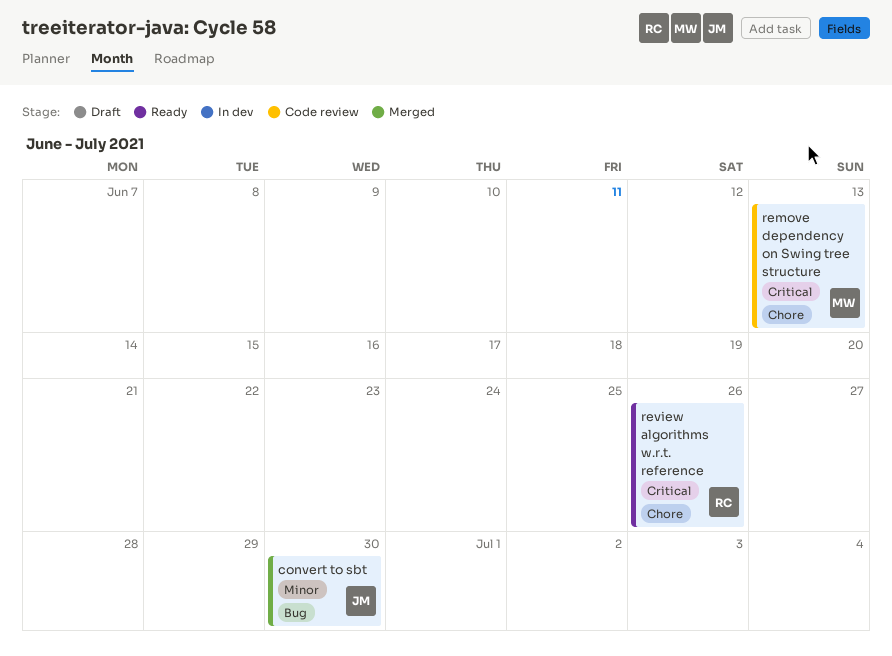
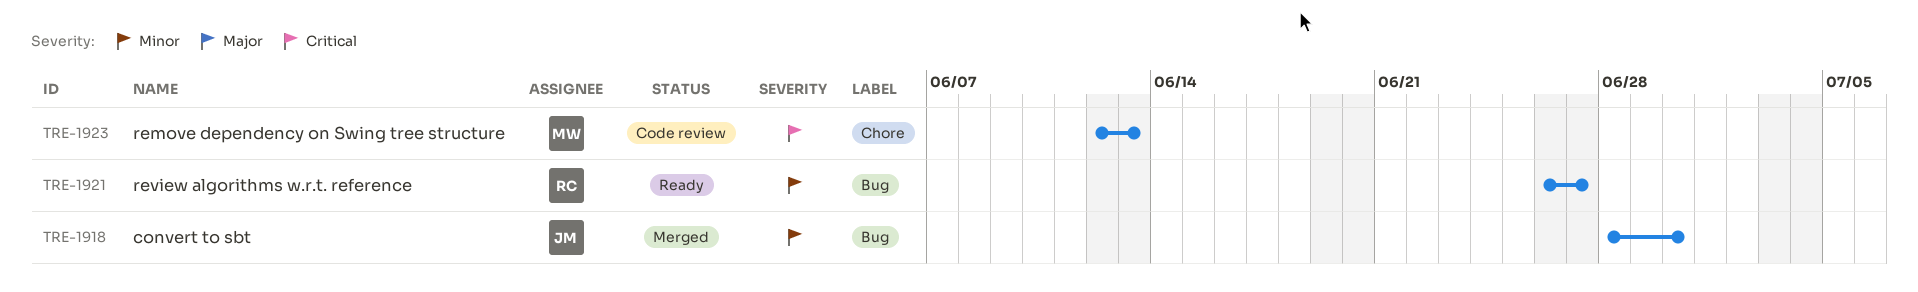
review algorithms w.r.t. reference, priority: Critical -> Minor
review algorithms w.r.t. reference, label: Chore -> Bug
review algorithms w.r.t. reference, due: Jun 26 -> Jun 27

